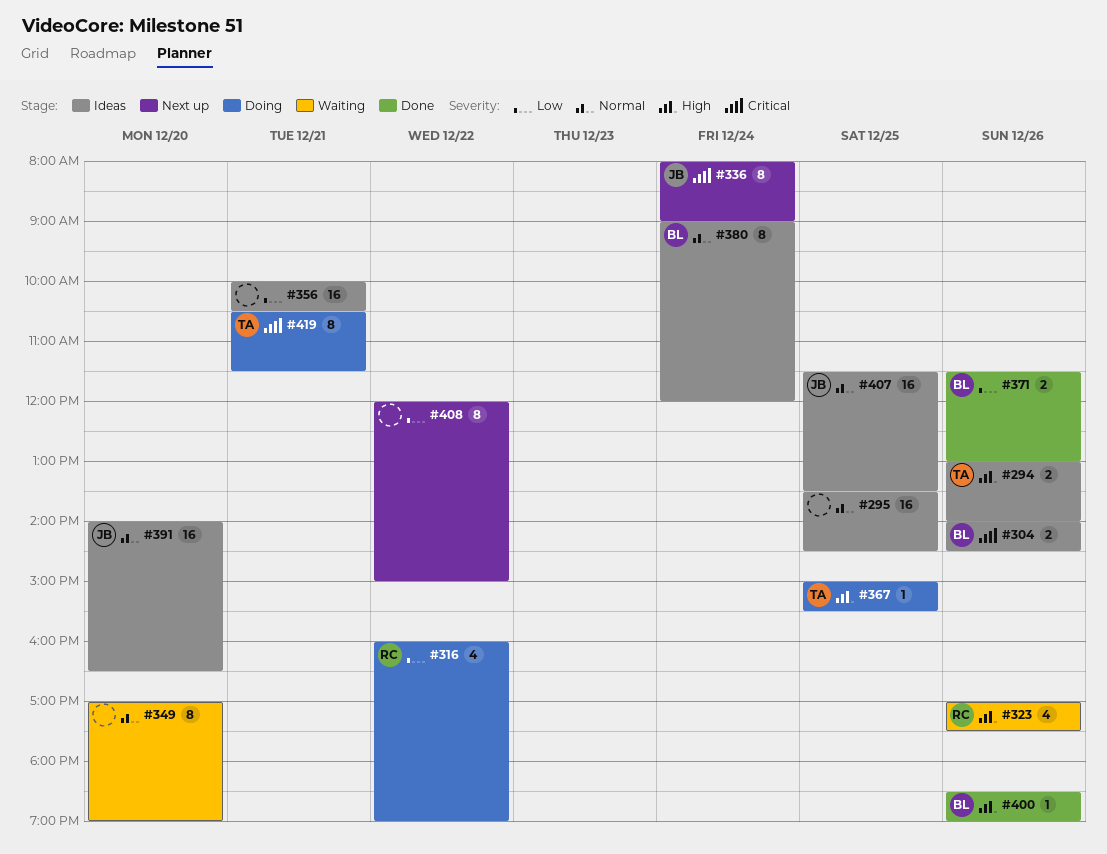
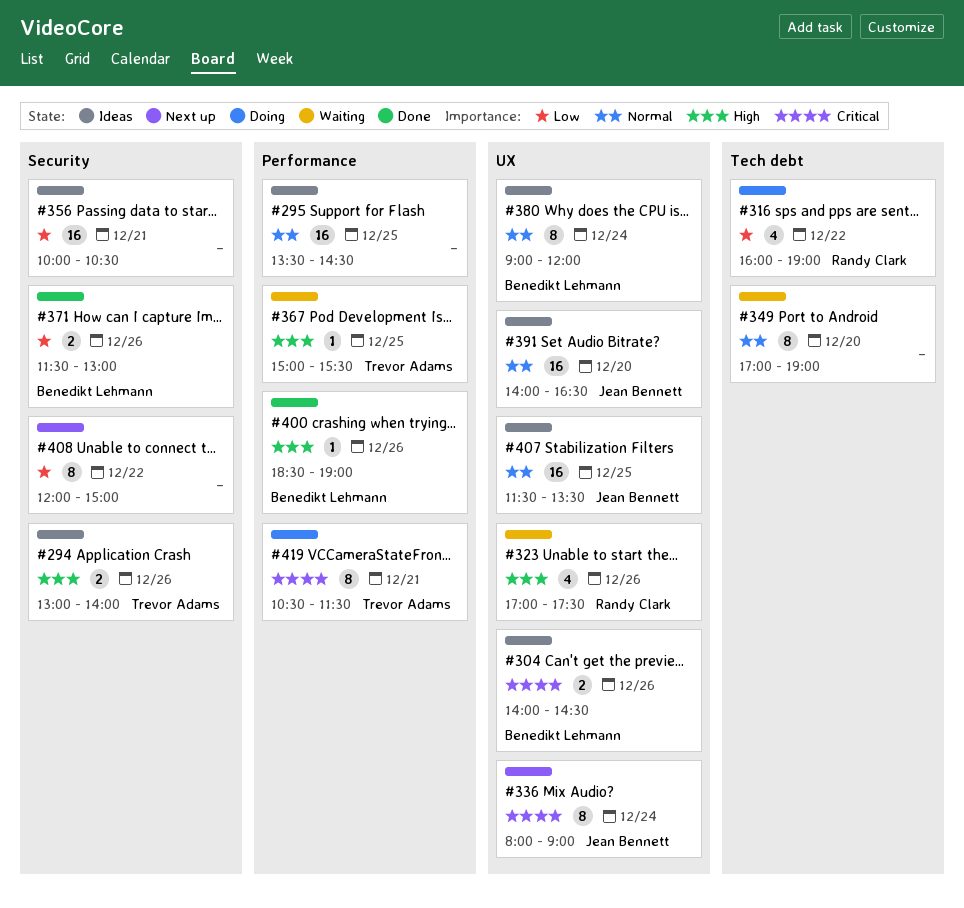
#367, status: Doing -> Waiting

